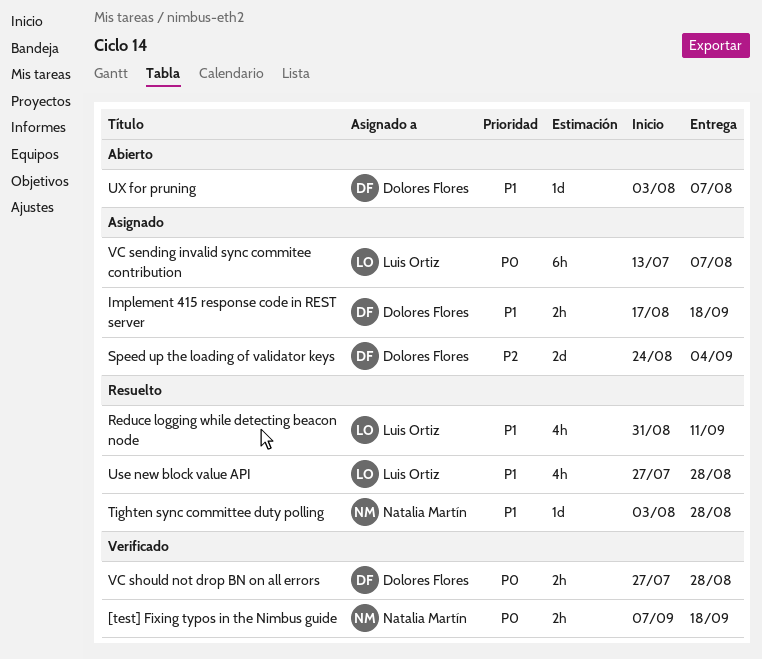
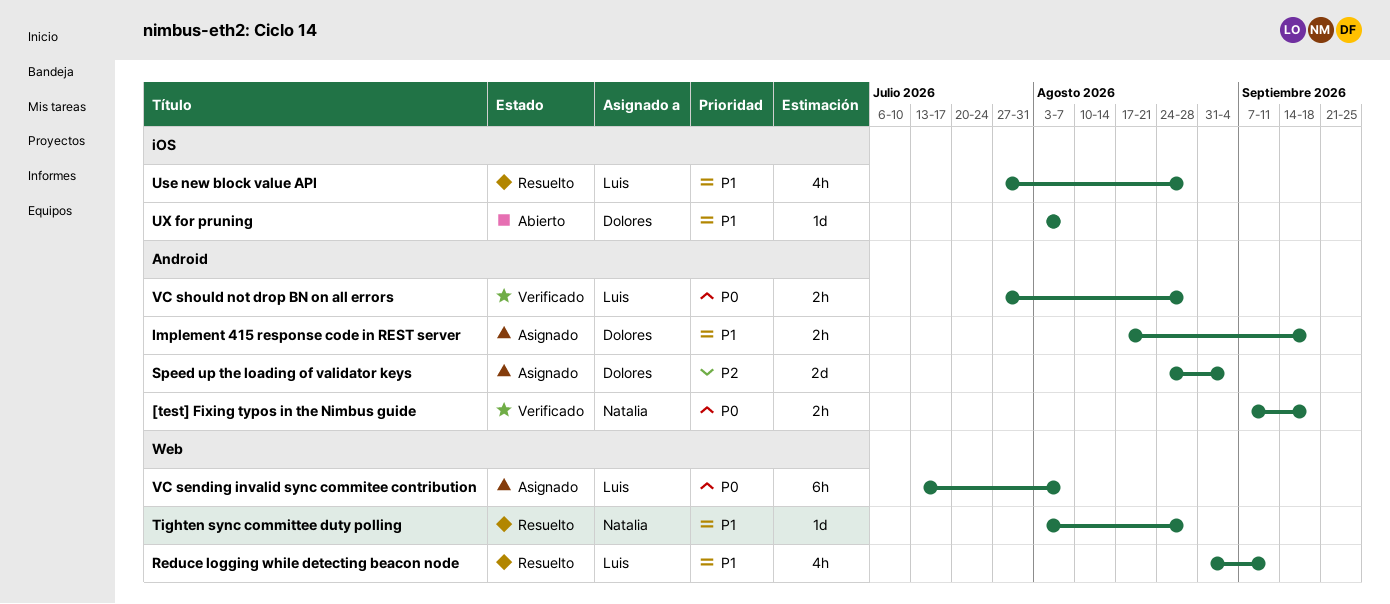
VC should not drop BN on all errors, owner: Dolores Flores -> Luis Ortiz

